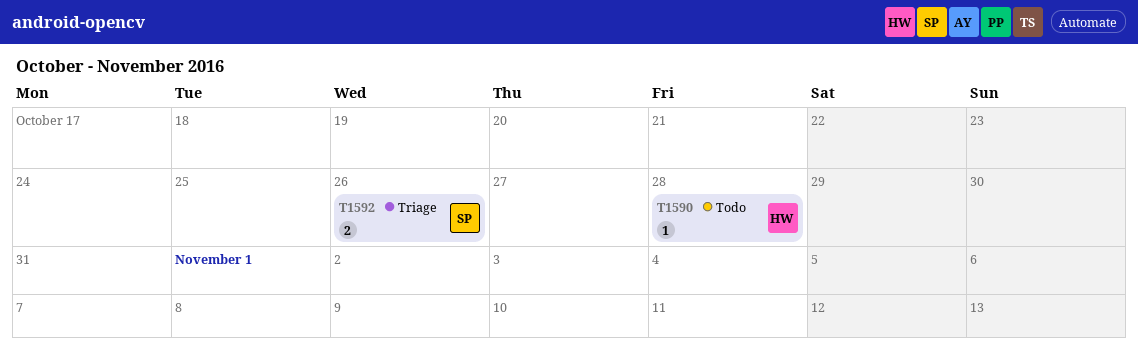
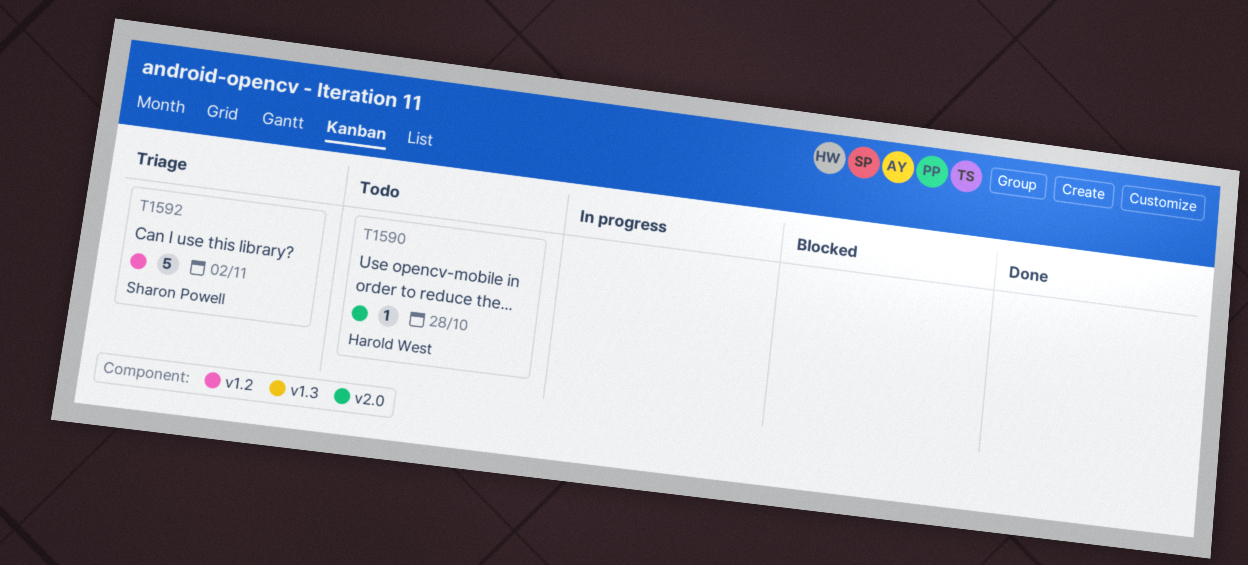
T1592, estimate: 2 -> 5
T1592, due: Oct 26 -> Nov 2

